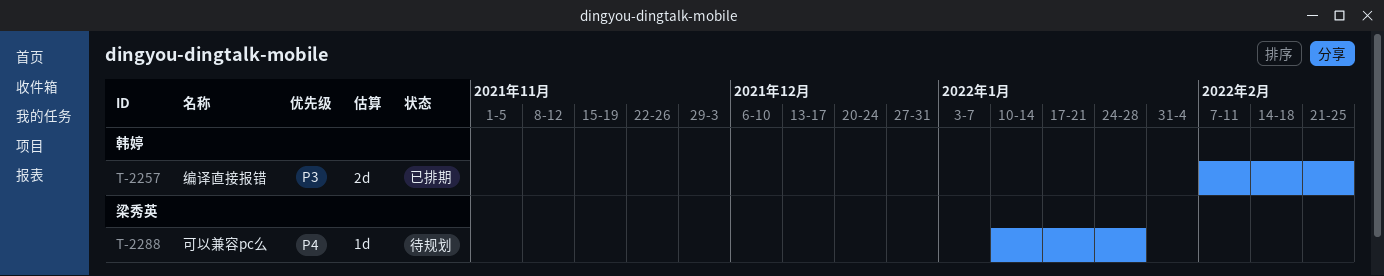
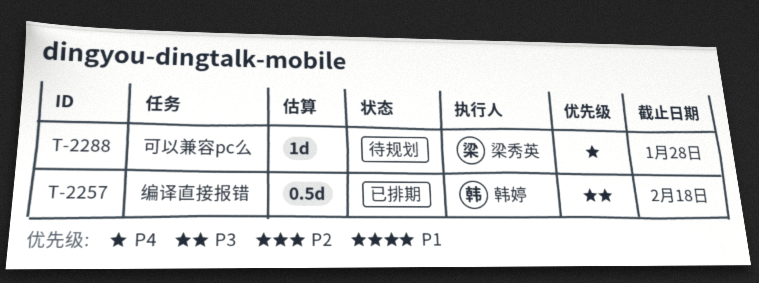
T-2257, estimate: 2d -> 0.5d
T-2257, due: Feb 25 -> Feb 18

